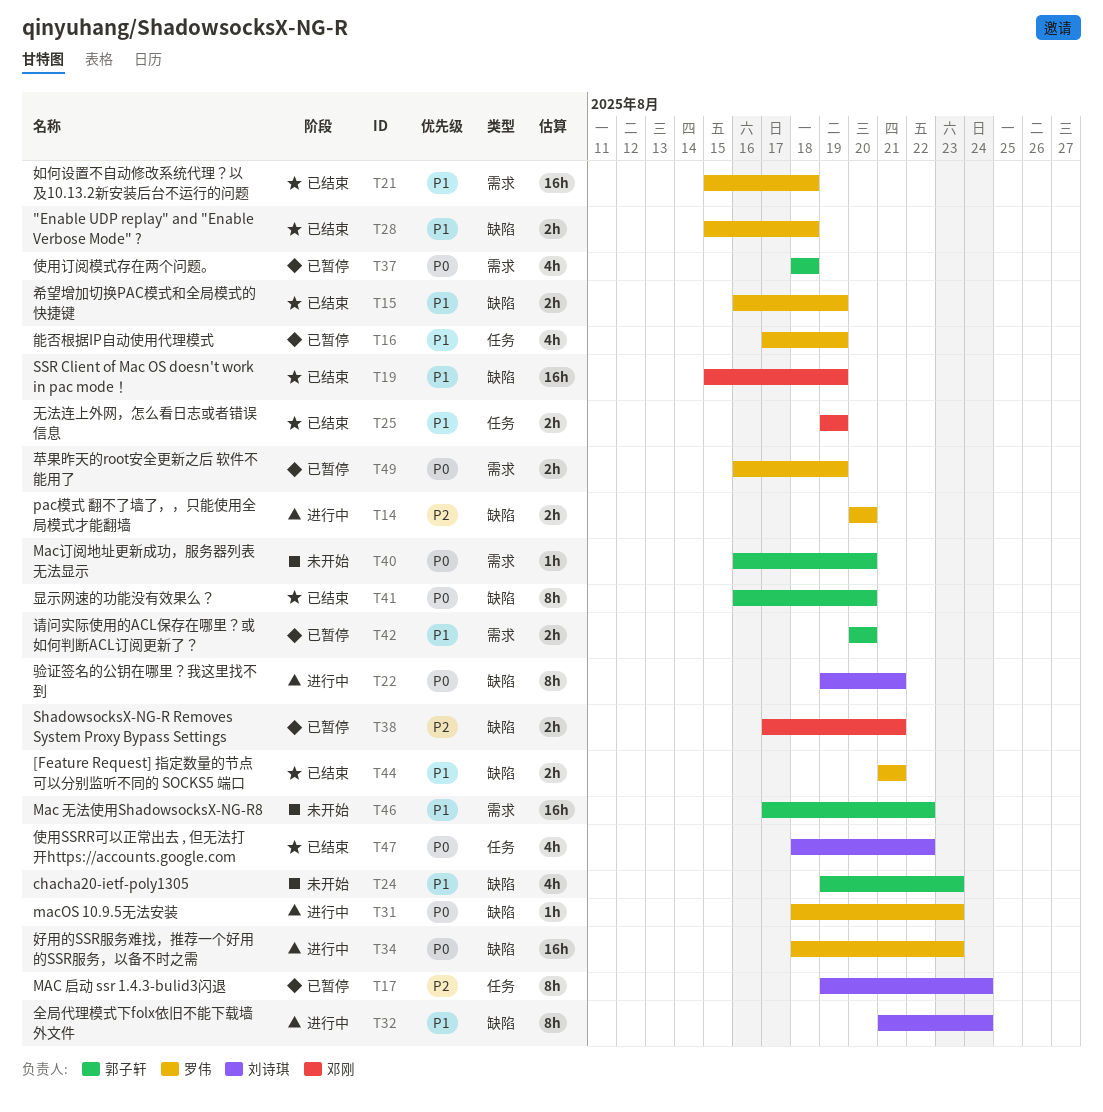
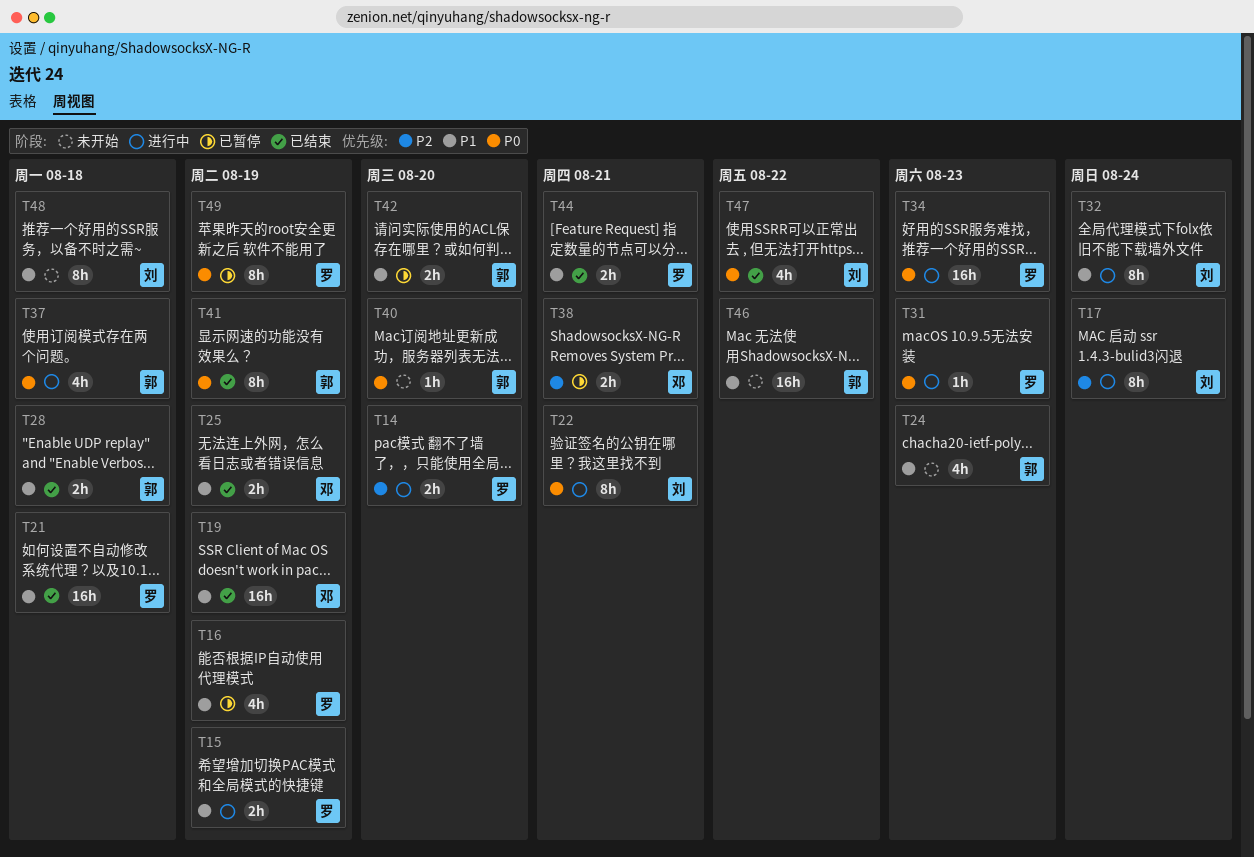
T15, status: 已结束 -> 进行中
T17, status: 已暂停 -> 进行中
T28, owner: 罗伟 -> 郭子轩
T37, status: 已暂停 -> 进行中
T41, due: Aug 20 -> Aug 19
T48: none -> present
T49, estimate: 2h -> 8h

